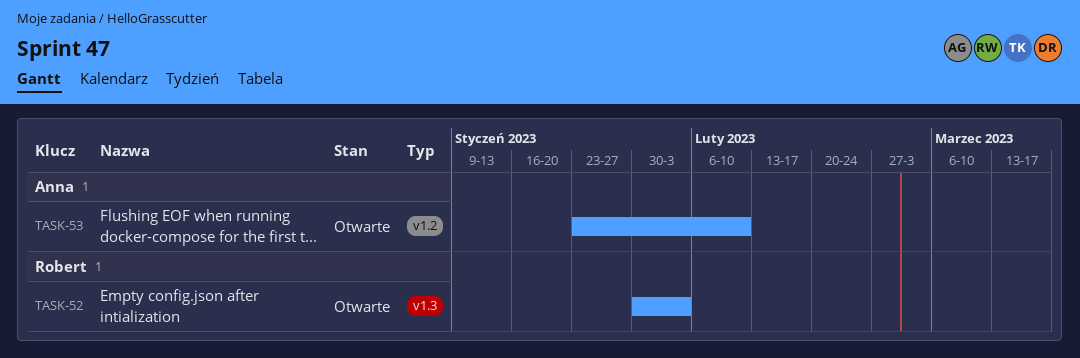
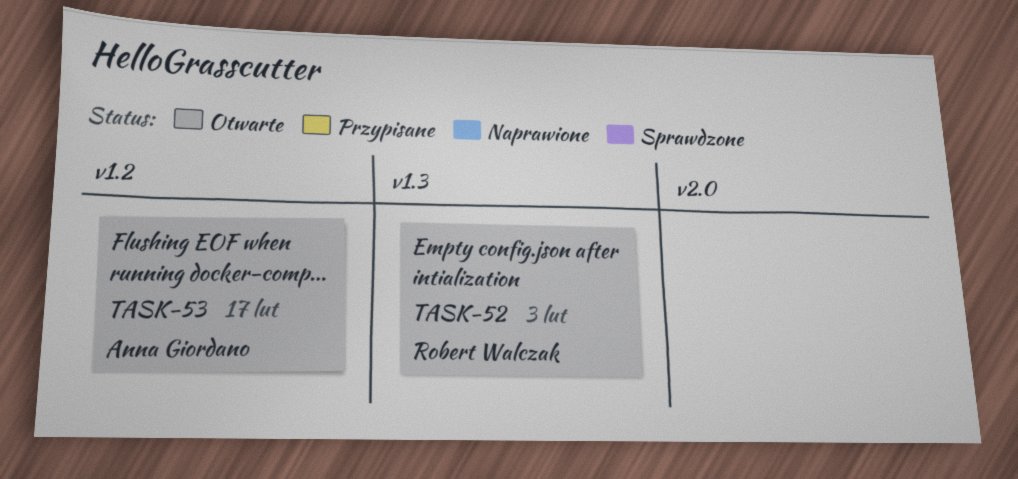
TASK-53, due: Feb 10 -> Feb 17

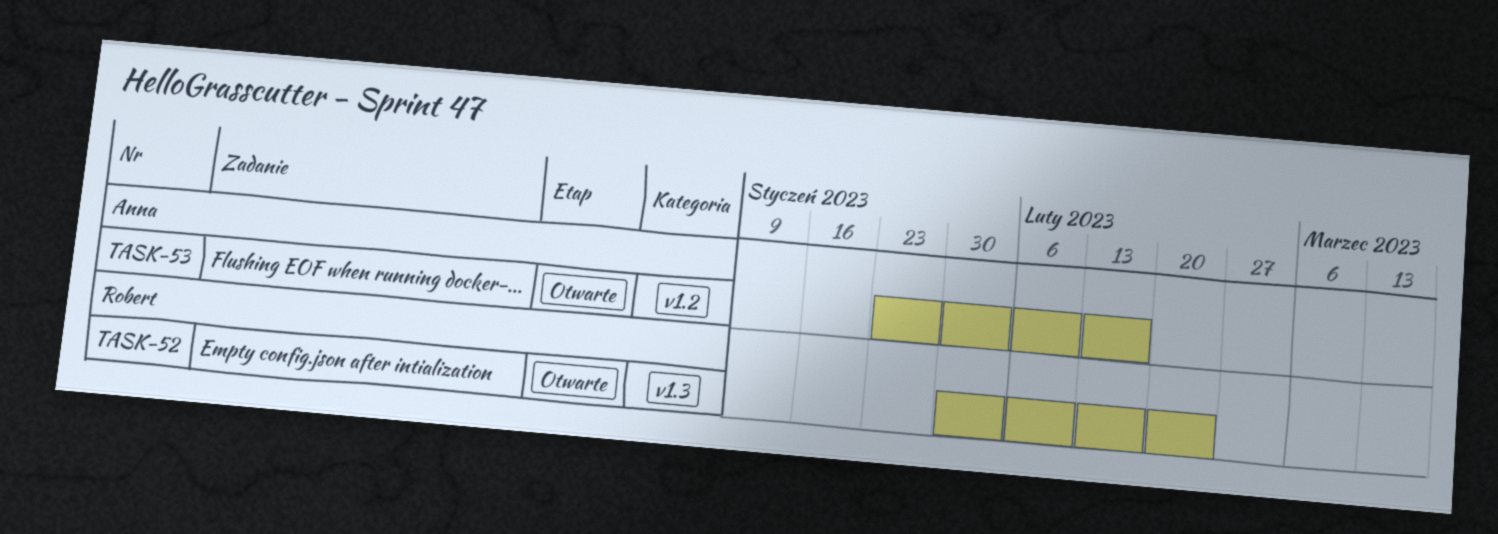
TASK-52, due: Feb 3 -> Feb 24

